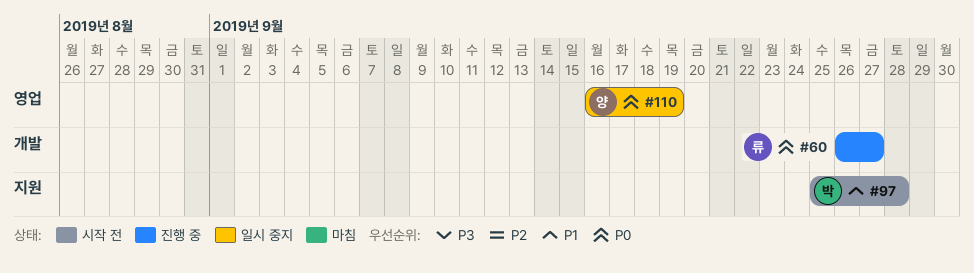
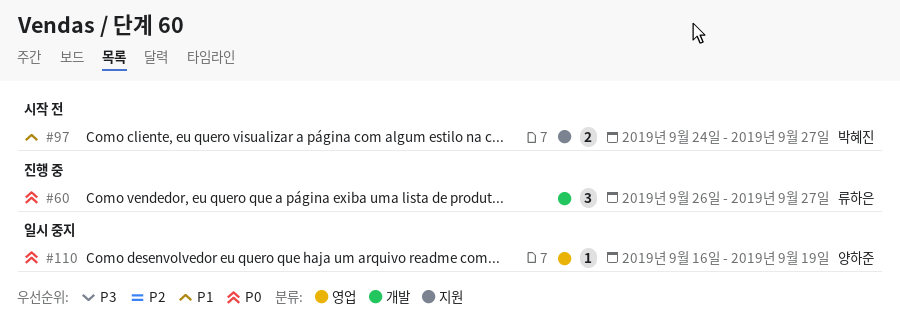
#97, start: Sep 25 -> Sep 24
#97, due: Sep 28 -> Sep 27

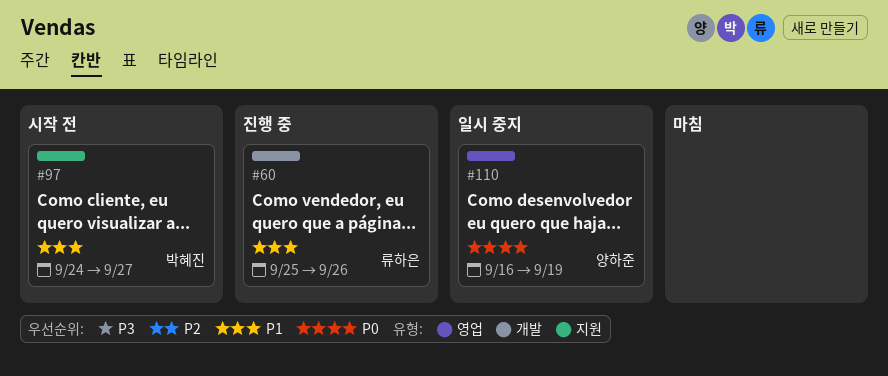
#60, priority: P0 -> P1
#60, start: Sep 26 -> Sep 25
#60, due: Sep 27 -> Sep 26

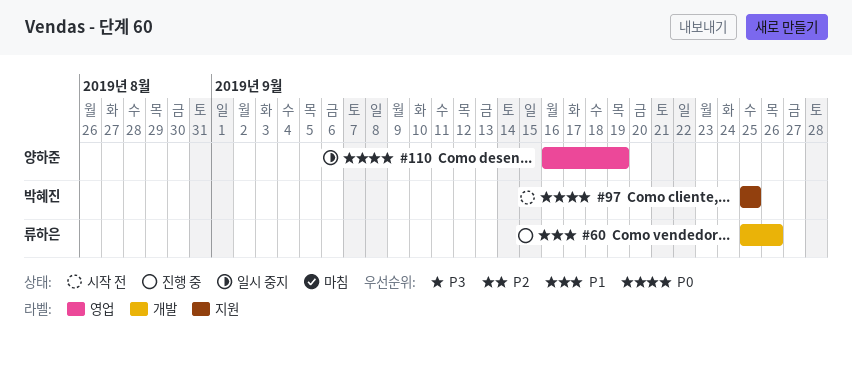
#97, priority: P1 -> P0
#97, start: Sep 24 -> Sep 25
#97, due: Sep 27 -> Sep 25

